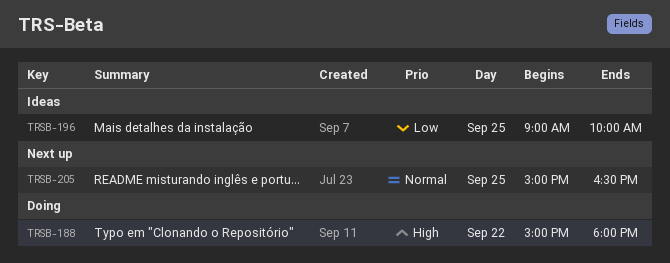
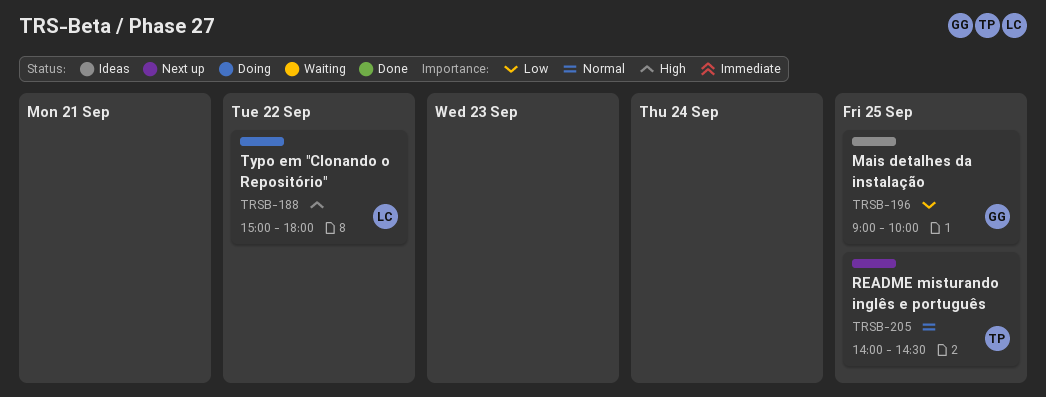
TRSB-205, begins: 15:00 -> 14:00
TRSB-205, ends: 16:30 -> 14:30

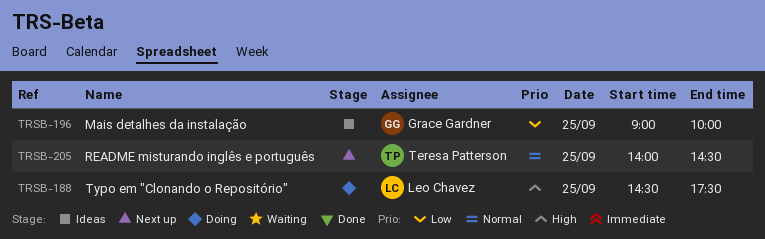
TRSB-188, day: Sep 22 -> Sep 25
TRSB-188, begins: 15:00 -> 14:30
TRSB-188, ends: 18:00 -> 17:30

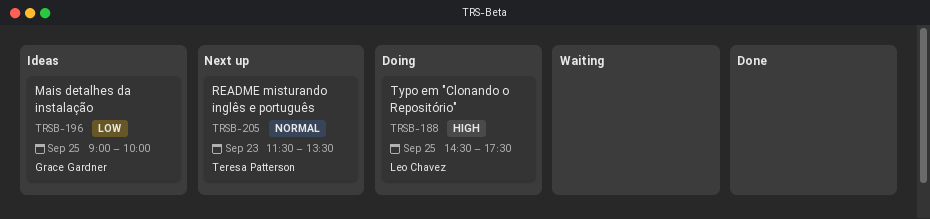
TRSB-205, day: Sep 25 -> Sep 23
TRSB-205, begins: 14:00 -> 11:30
TRSB-205, ends: 14:30 -> 13:30

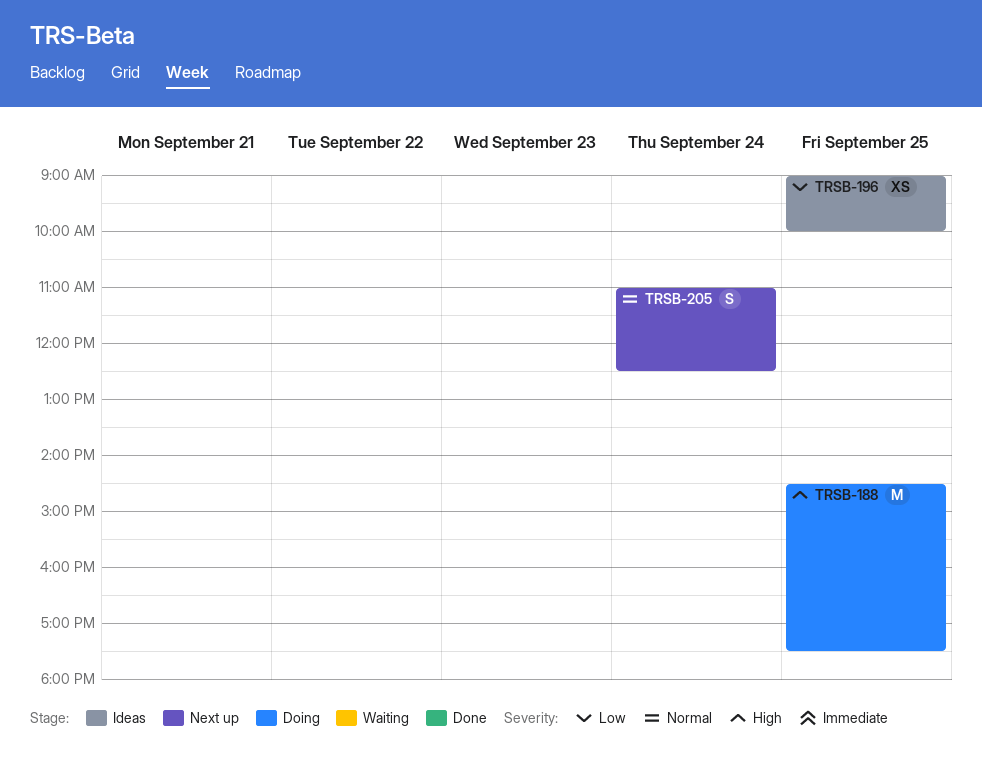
TRSB-205, day: Sep 23 -> Sep 24
TRSB-205, begins: 11:30 -> 11:00
TRSB-205, ends: 13:30 -> 12:30

